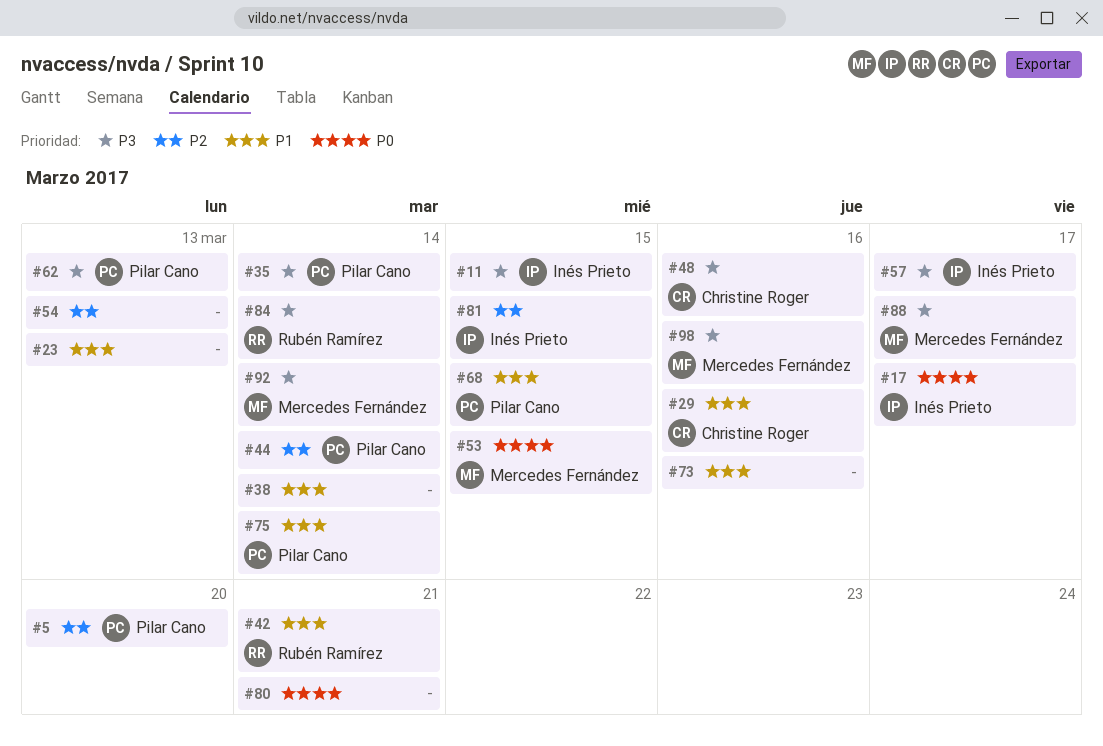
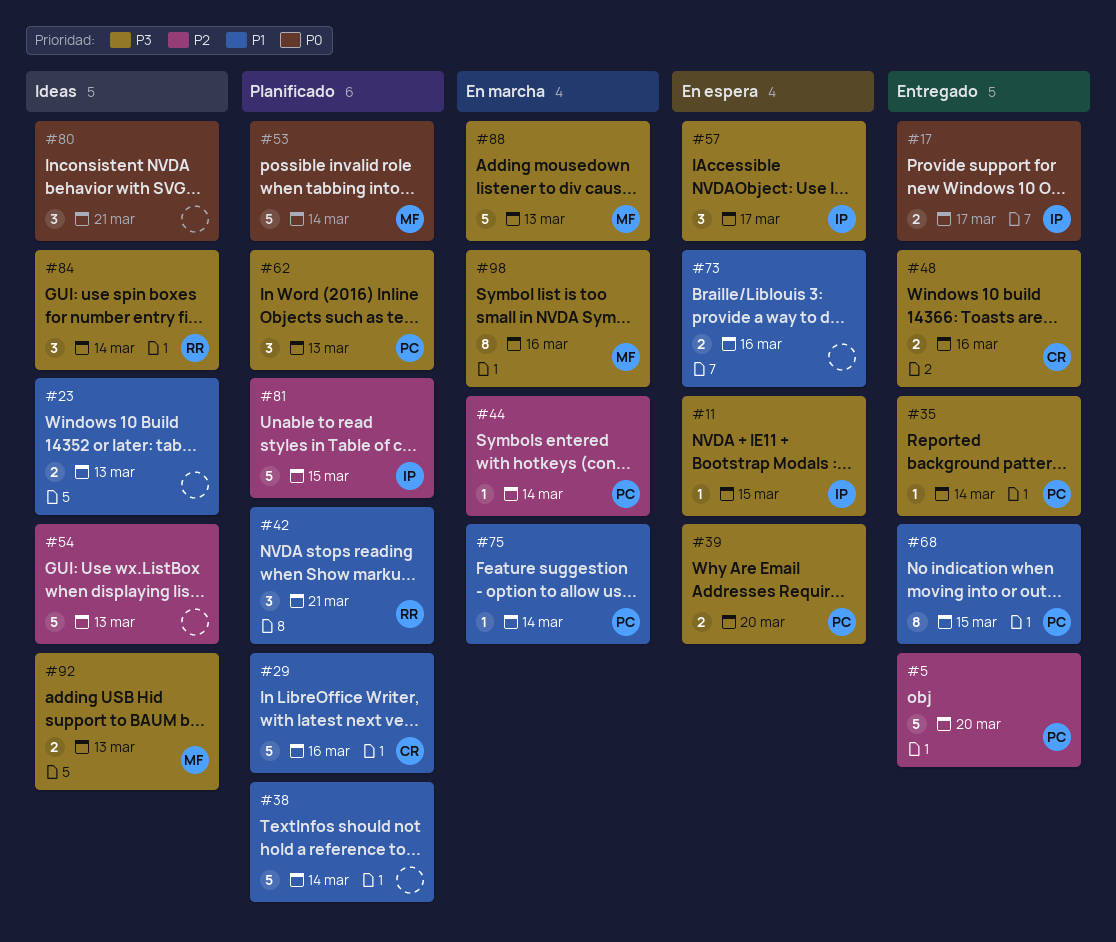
#39: none -> present
#53, due: Mar 15 -> Mar 14
#88, due: Mar 17 -> Mar 13
#92, due: Mar 14 -> Mar 13

